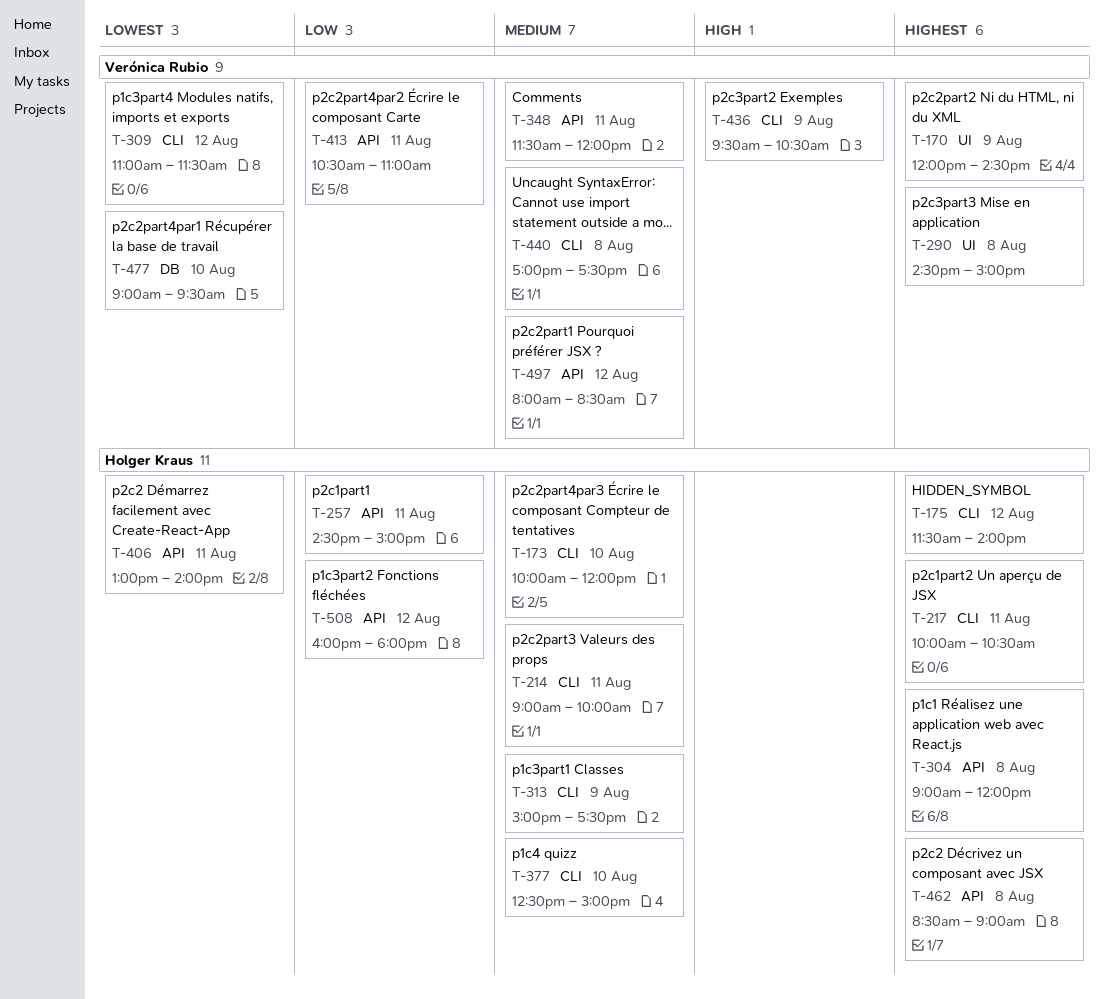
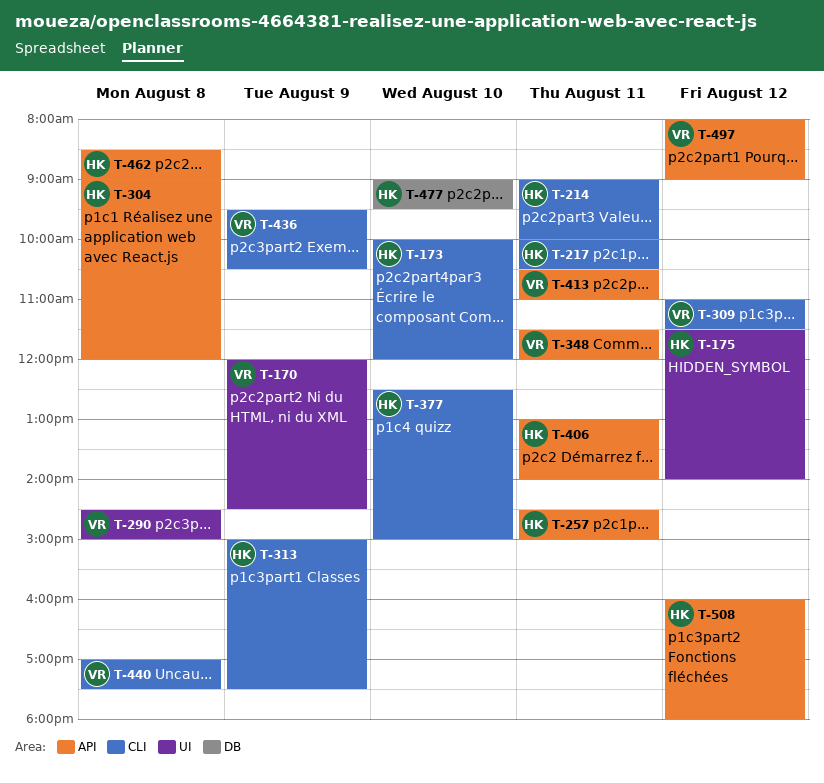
T-175, label: CLI -> UI
T-477, owner: Verónica Rubio -> Holger Kraus
T-497, ends: 08:30 -> 09:00

